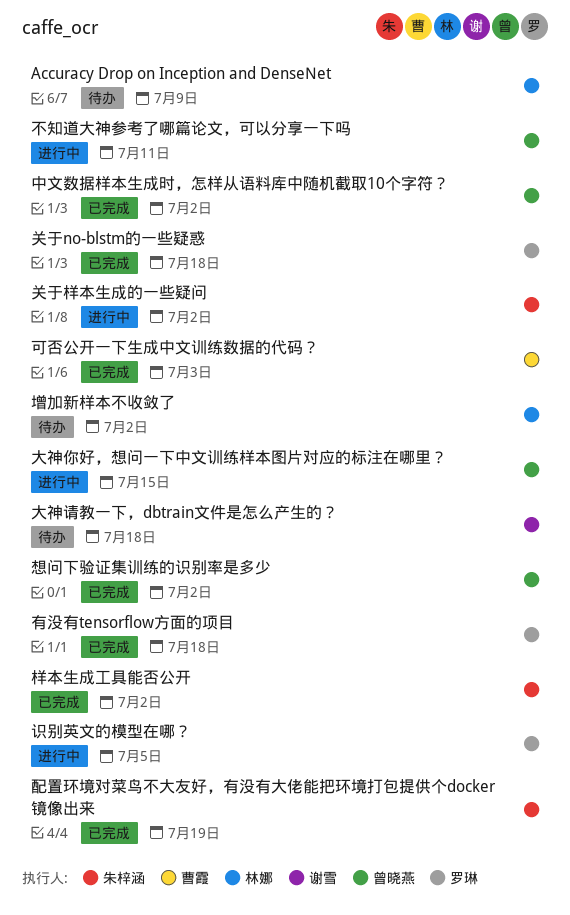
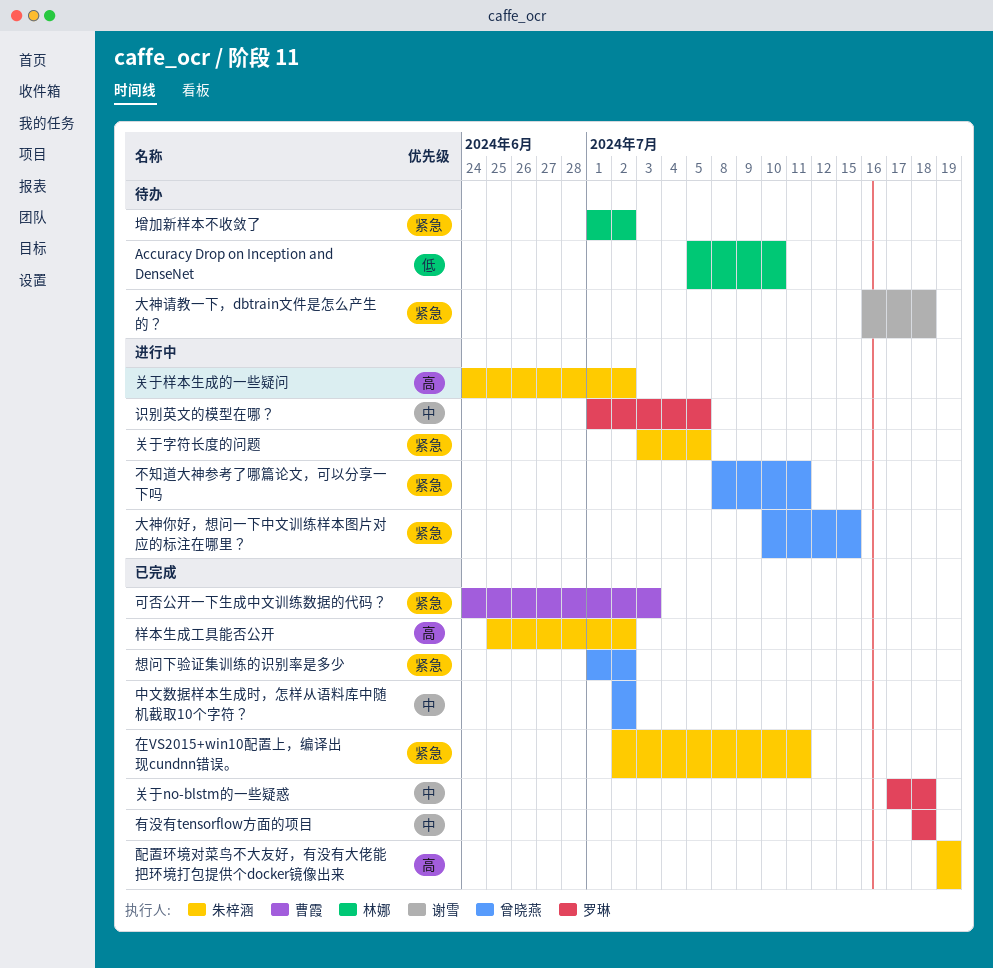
Accuracy Drop on Inception and DenseNet, due: Jul 9 -> Jul 10
关于字符长度的问题: none -> present
在VS2015+win10配置上，编译出现cundnn错误。: none -> present

